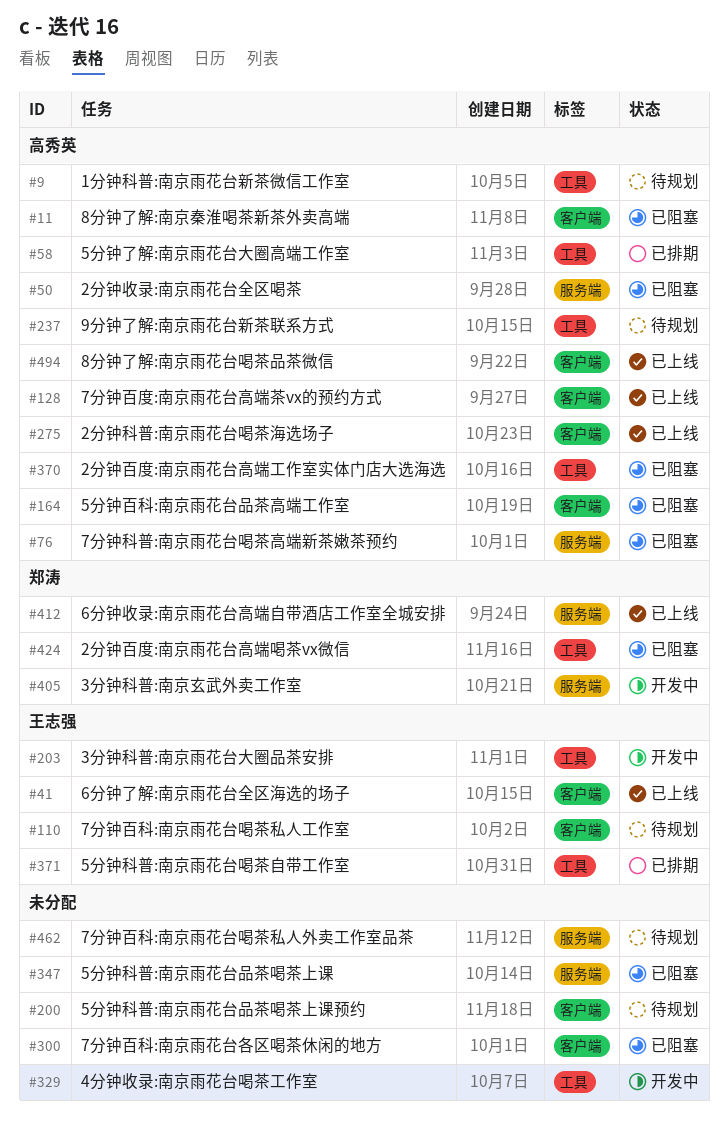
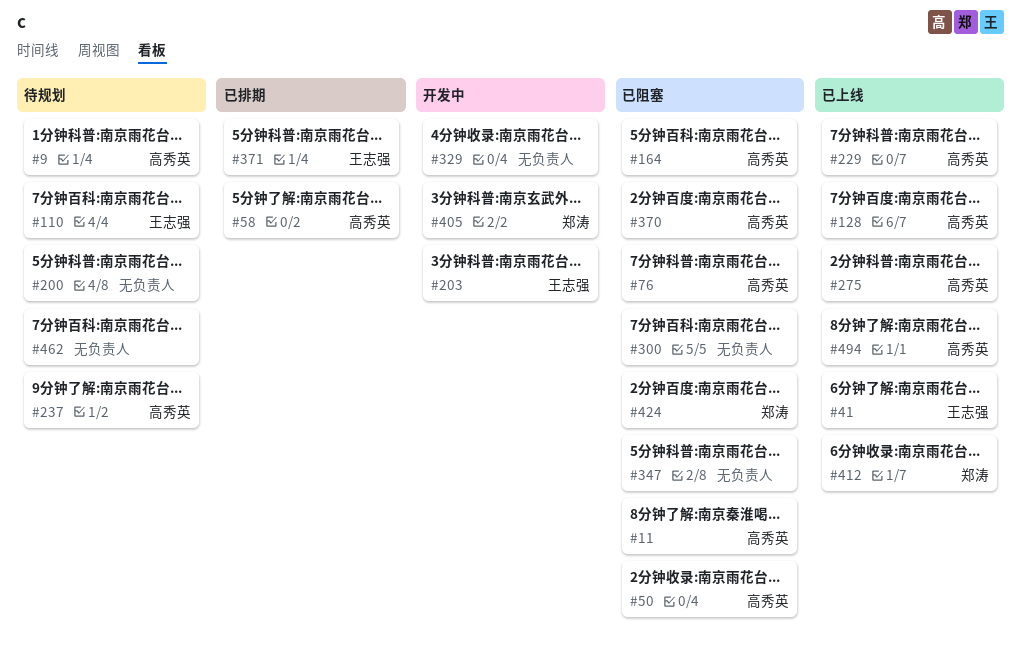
#229: none -> present

